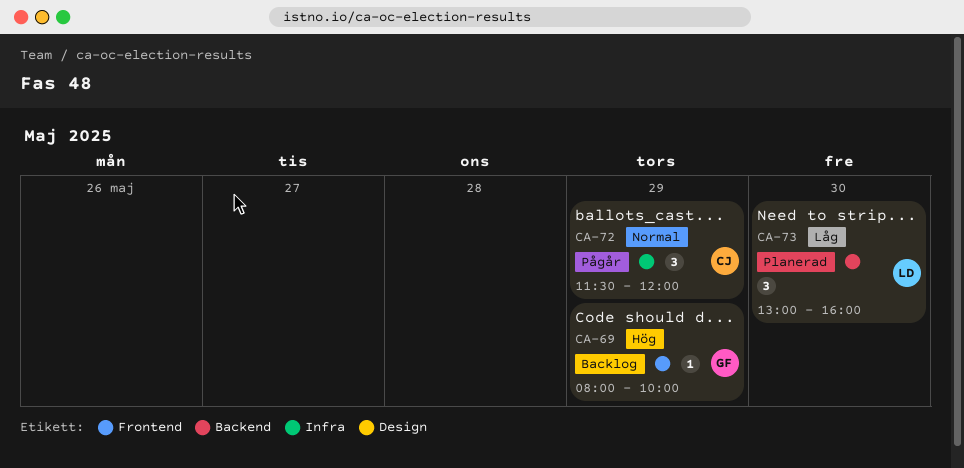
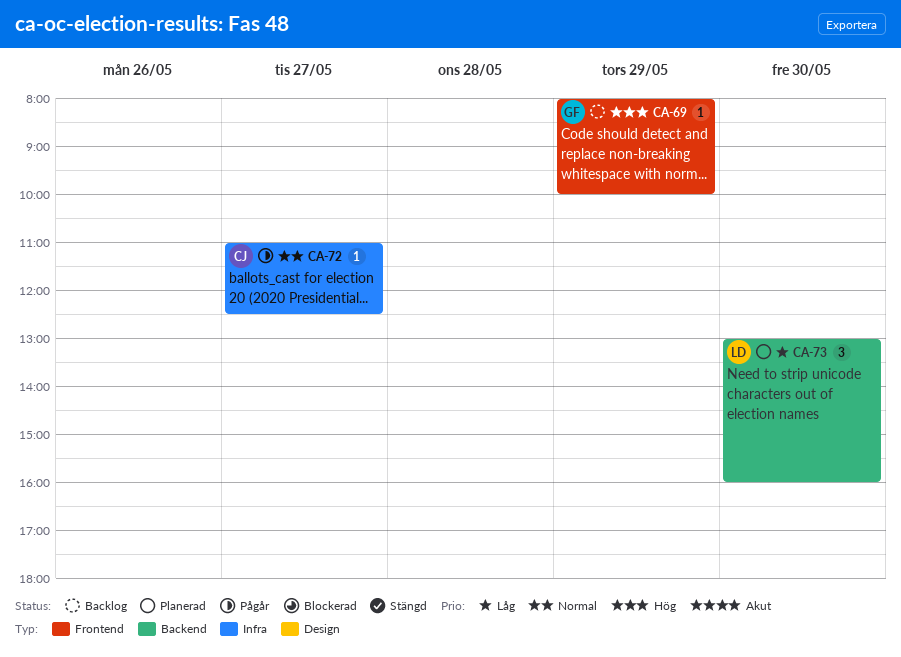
CA-72, estimate: 3 -> 1
CA-72, day: May 29 -> May 27
CA-72, begins: 11:30 -> 11:00
CA-72, ends: 12:00 -> 12:30

